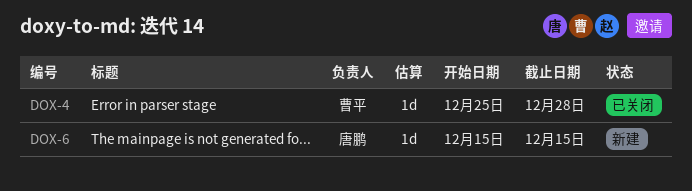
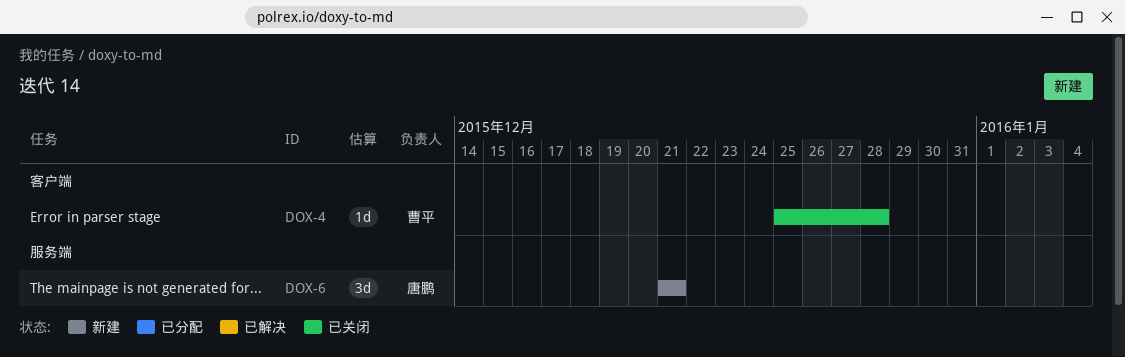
DOX-6, estimate: 1d -> 3d
DOX-6, start: Dec 15 -> Dec 21
DOX-6, due: Dec 15 -> Dec 21

